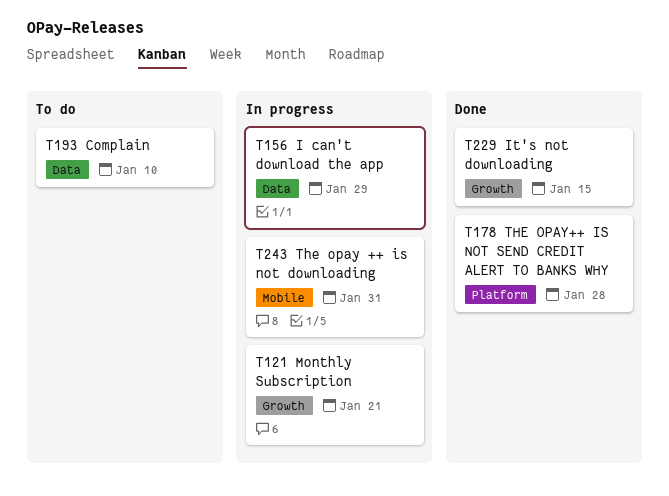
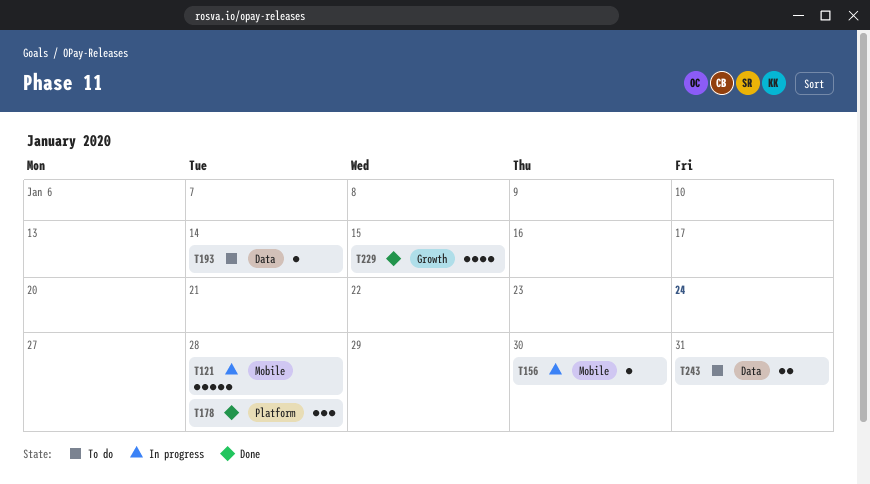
T121, label: Growth -> Mobile
T121, due: Jan 21 -> Jan 28
T156, label: Data -> Mobile
T156, due: Jan 29 -> Jan 30
T193, due: Jan 10 -> Jan 14
T243, status: In progress -> To do
T243, label: Mobile -> Data

